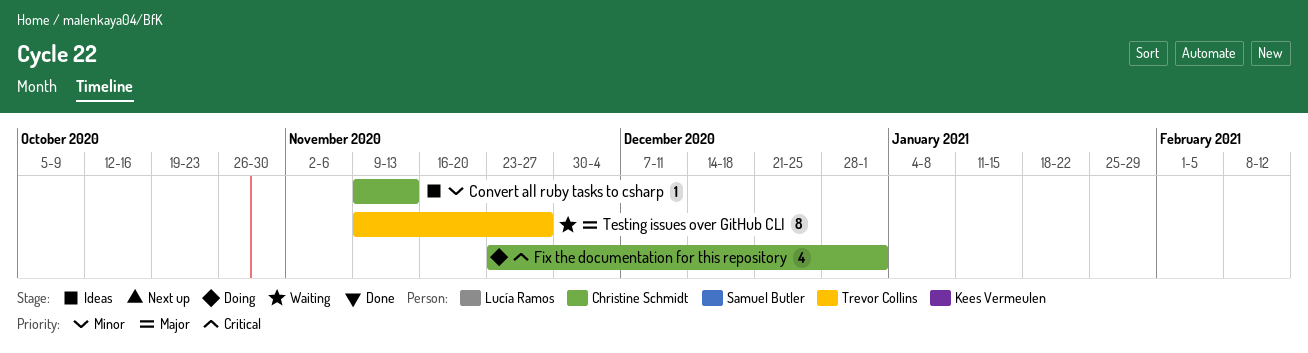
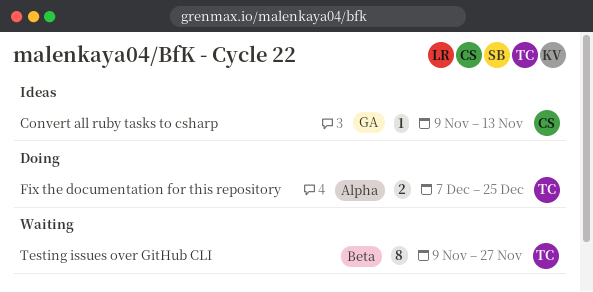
Fix the documentation for this repository, owner: Christine Schmidt -> Trevor Collins
Fix the documentation for this repository, estimate: 4 -> 2
Fix the documentation for this repository, start: Nov 23 -> Dec 7
Fix the documentation for this repository, due: Jan 1 -> Dec 25

